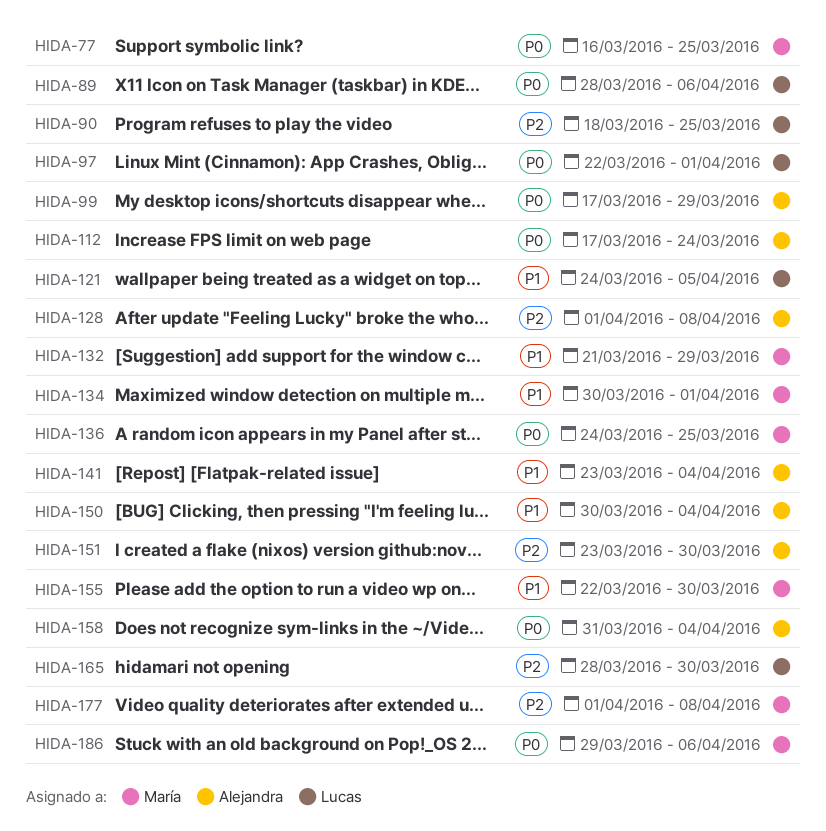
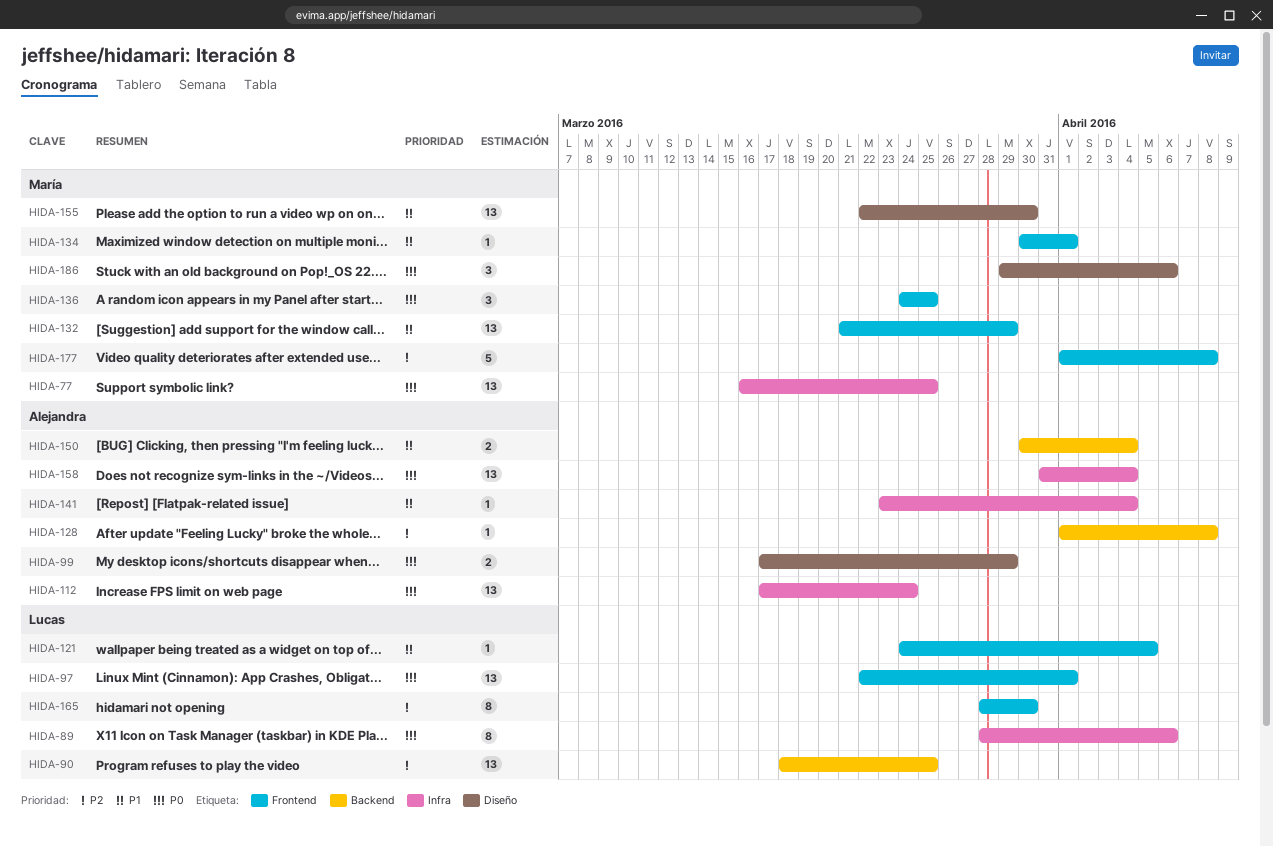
HIDA-151: present -> none

